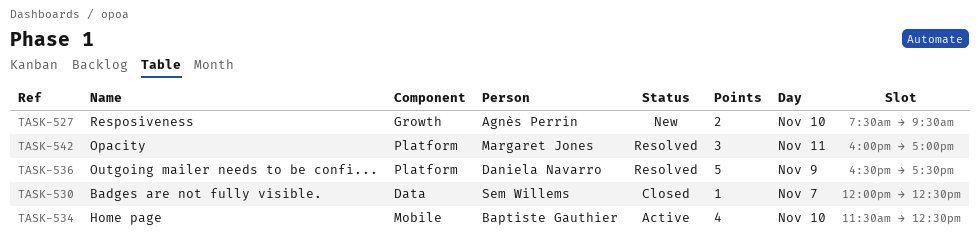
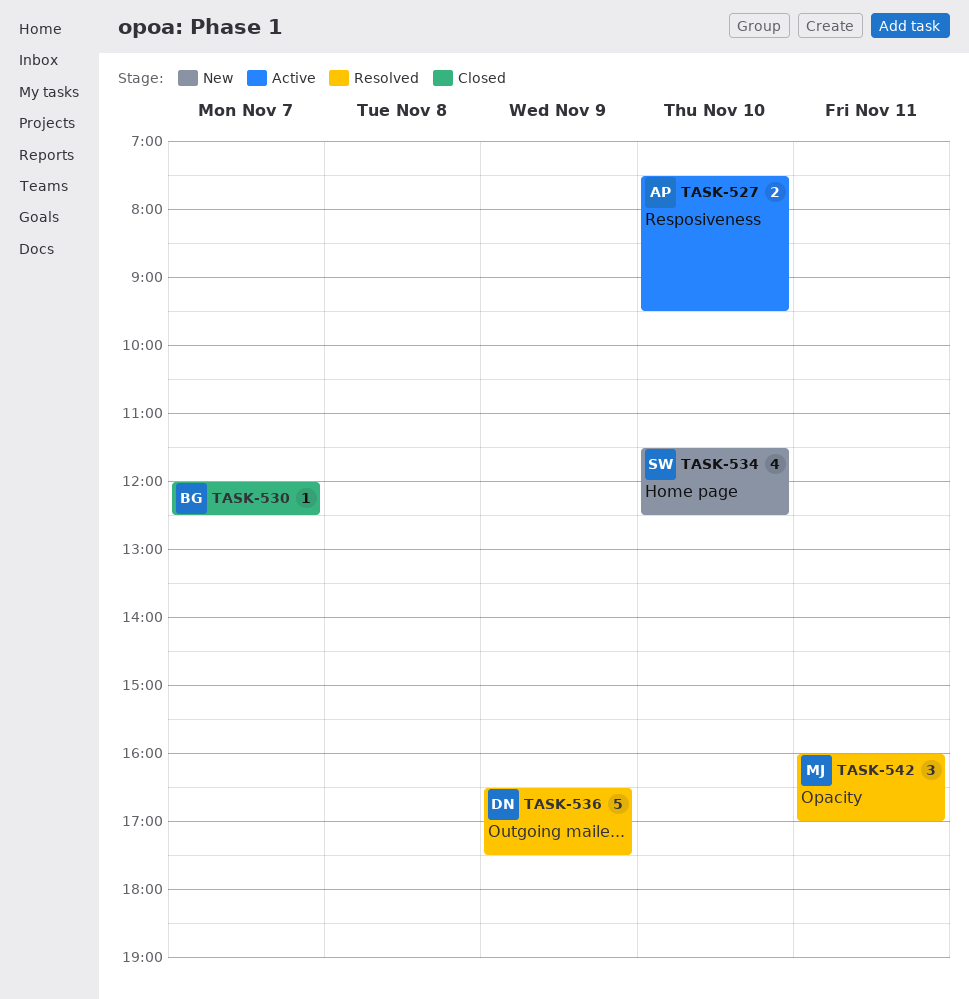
TASK-527, status: New -> Active
TASK-530, owner: Sem Willems -> Baptiste Gauthier
TASK-534, status: Active -> New
TASK-534, owner: Baptiste Gauthier -> Sem Willems

